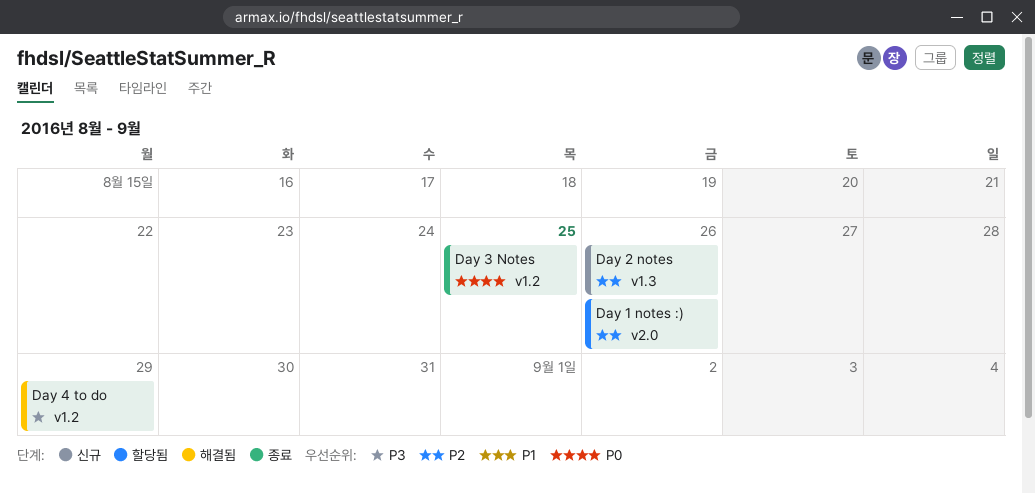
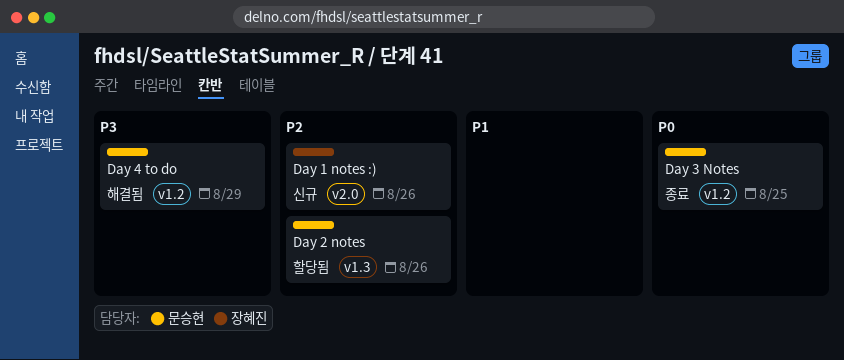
Day 1 notes :), status: 할당됨 -> 신규
Day 2 notes, status: 신규 -> 할당됨

